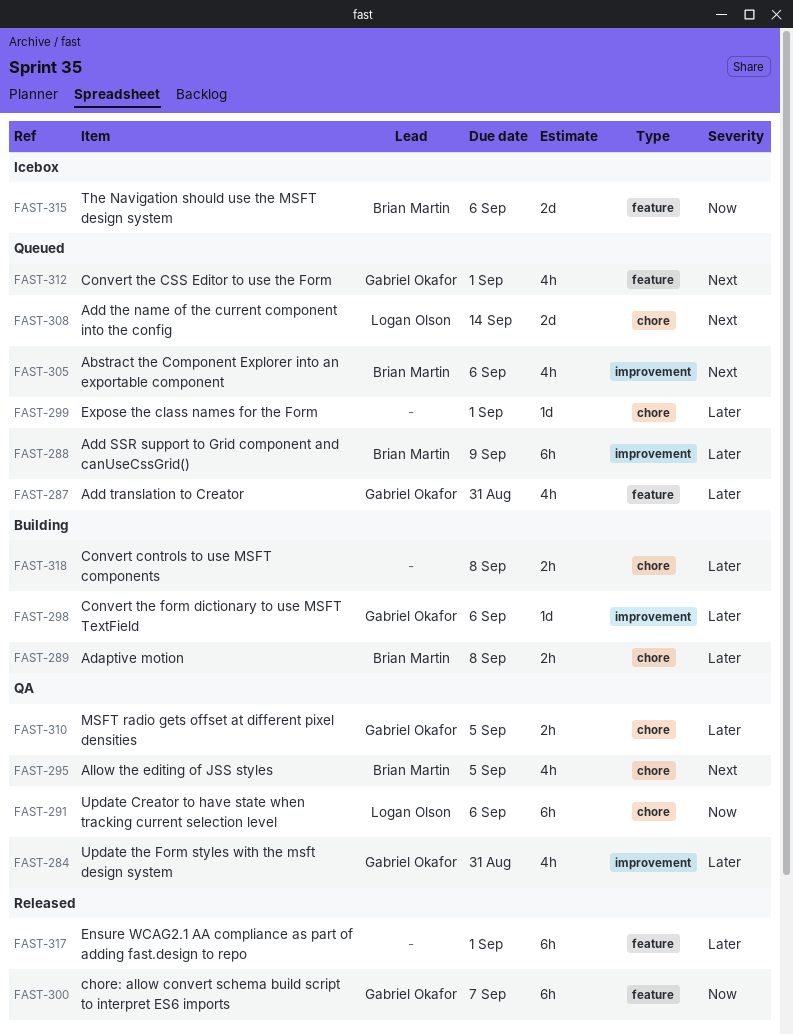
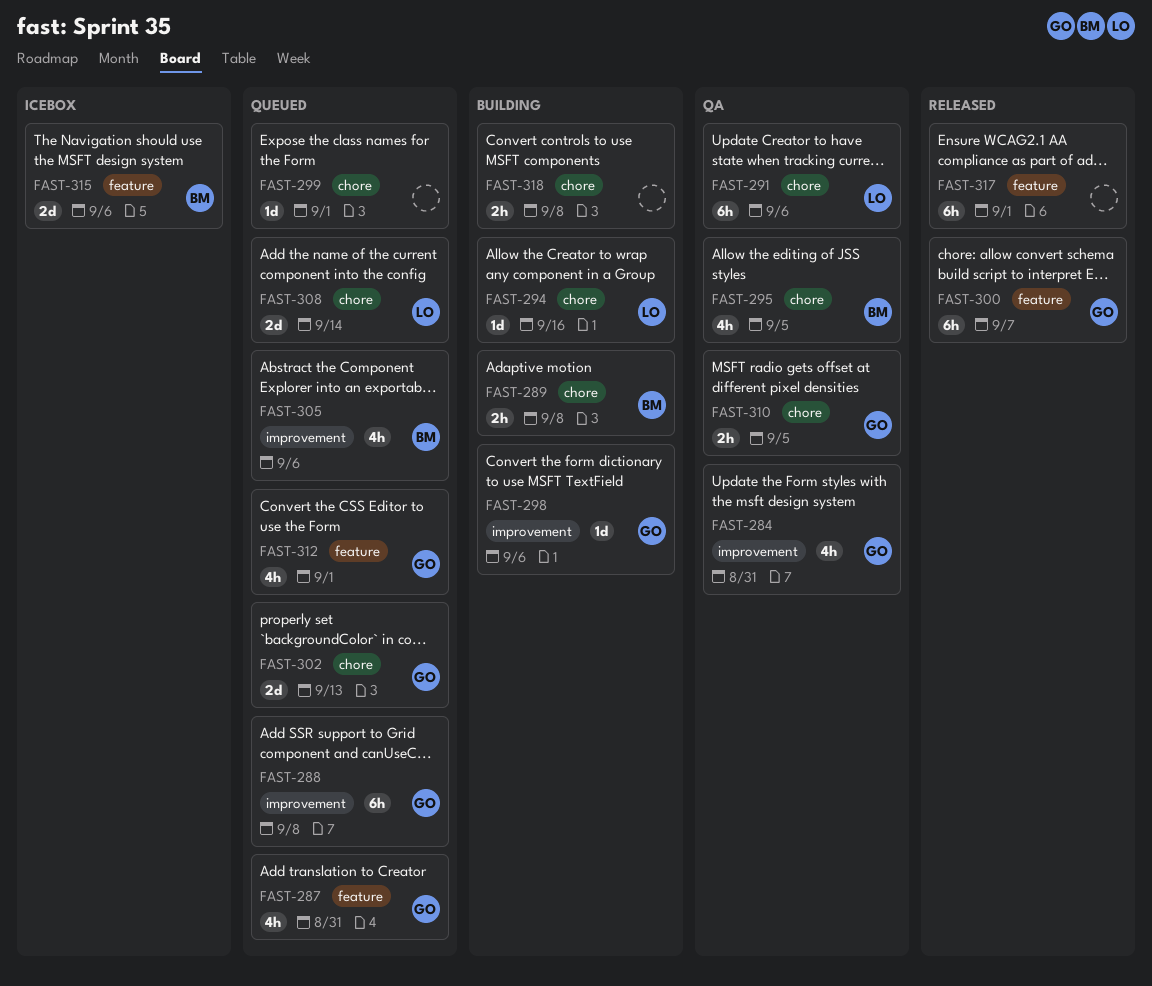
FAST-288, owner: Brian Martin -> Gabriel Okafor
FAST-288, due: Sep 9 -> Sep 8
FAST-294: none -> present
FAST-302: none -> present

